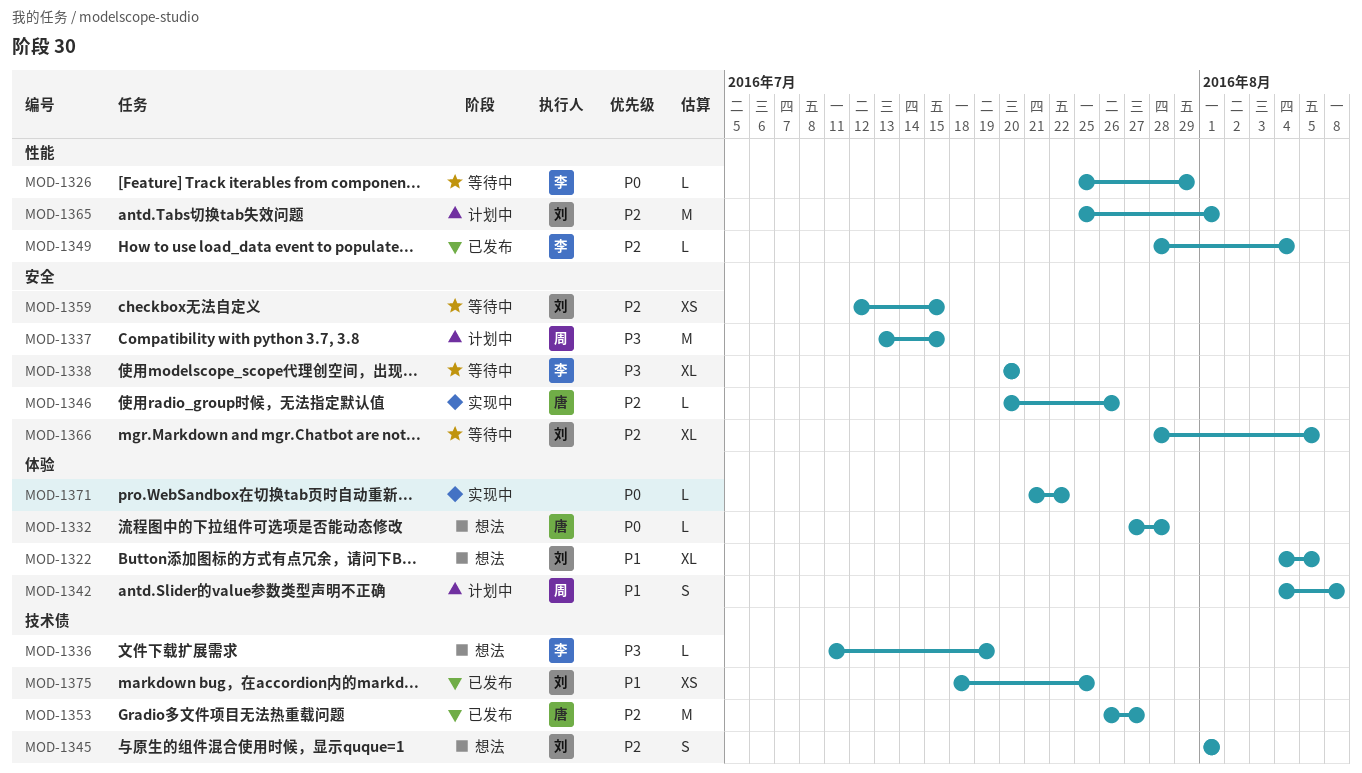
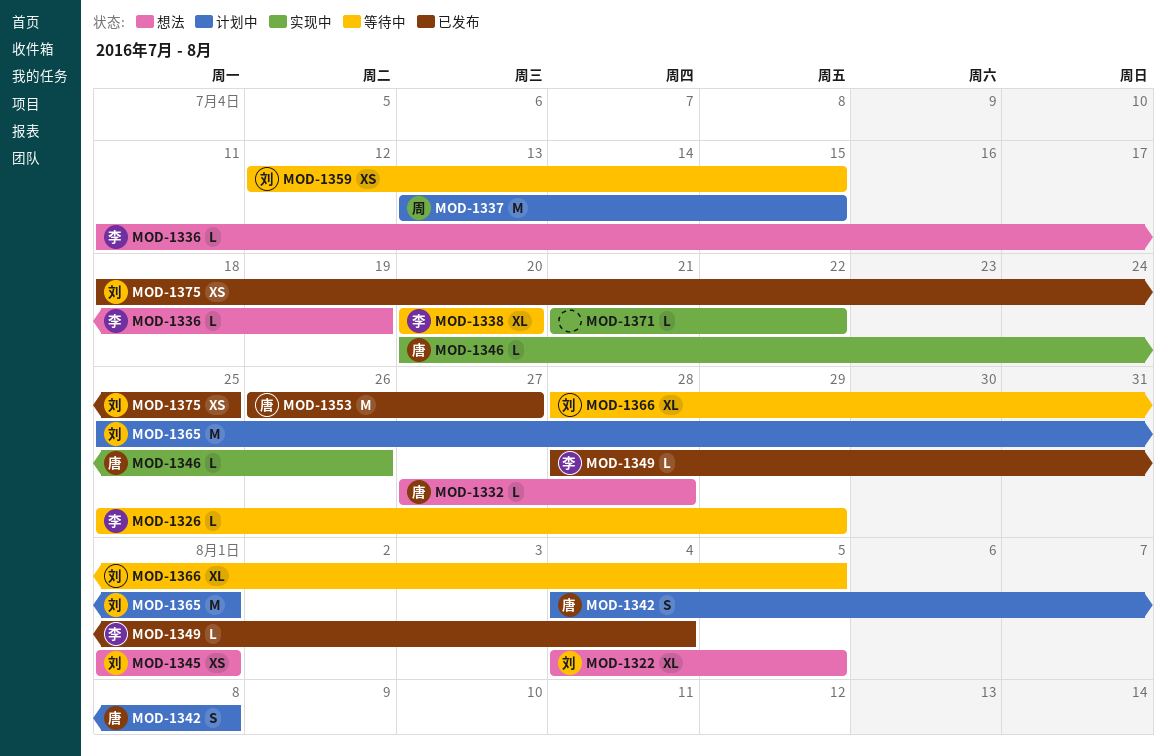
MOD-1342, owner: 周 -> 唐
MOD-1345, estimate: S -> XS

